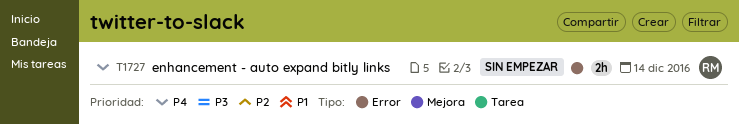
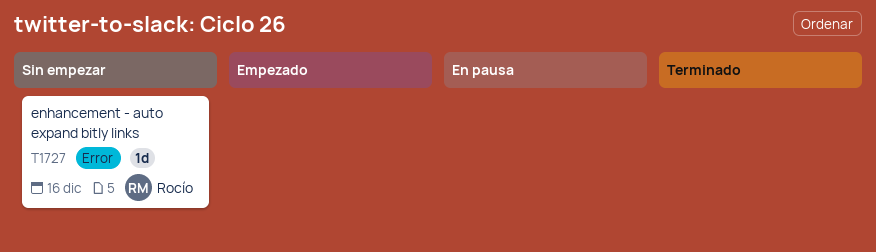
T1727, estimate: 2h -> 1d
T1727, due: Dec 14 -> Dec 16

